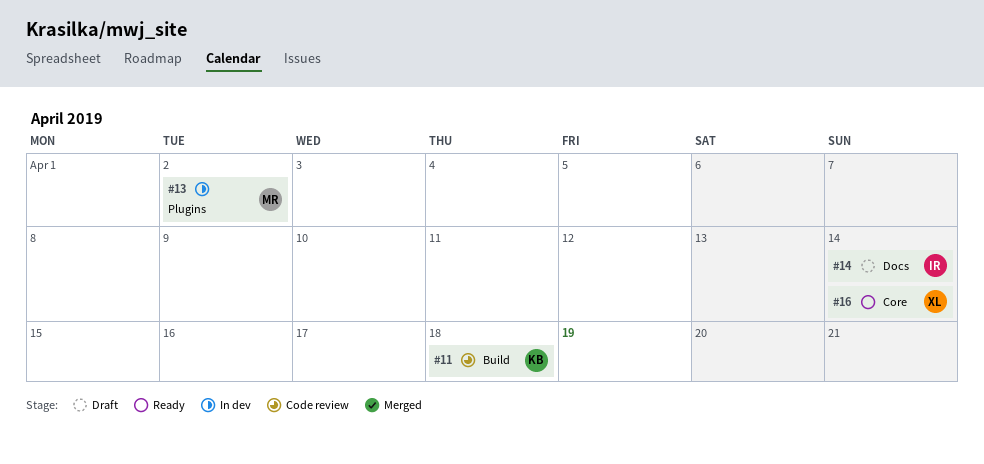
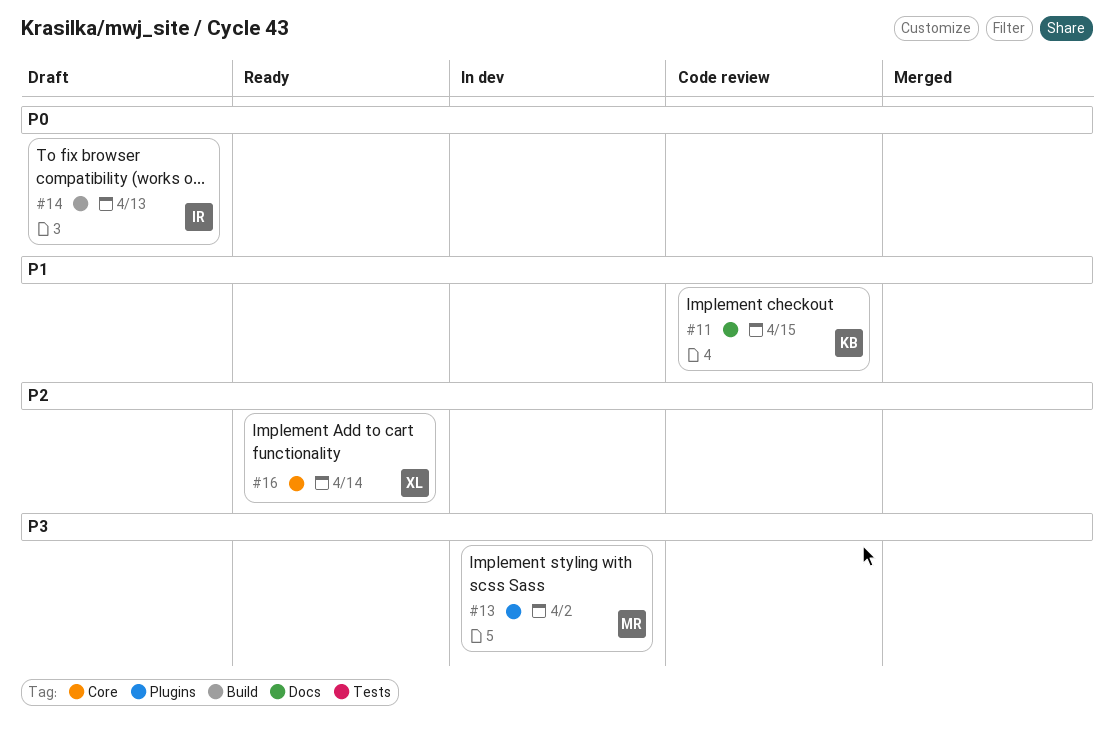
#11, label: Build -> Docs
#11, due: Apr 18 -> Apr 15
#14, label: Docs -> Build
#14, due: Apr 14 -> Apr 13

